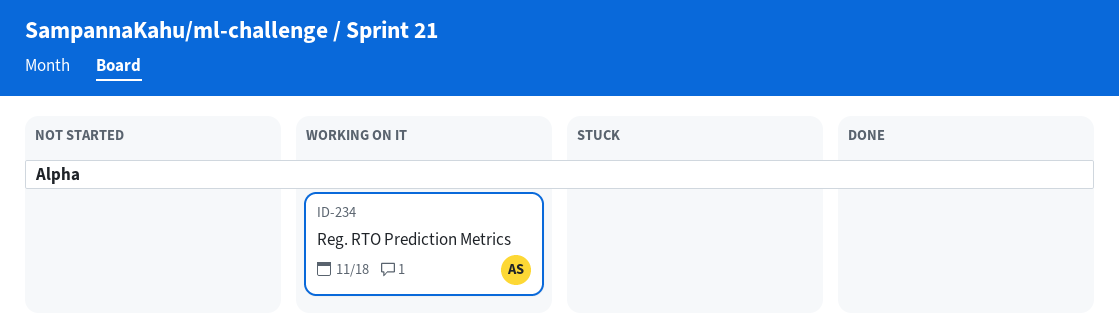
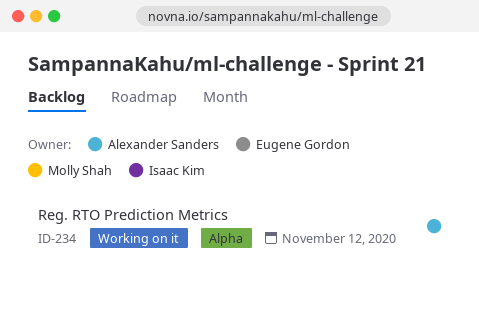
ID-234, due: Nov 18 -> Nov 12

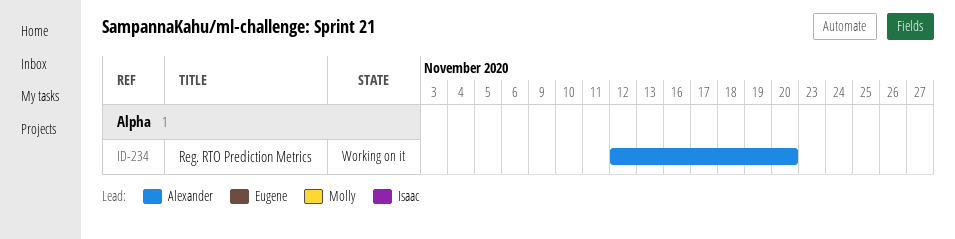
ID-234, due: Nov 12 -> Nov 20

